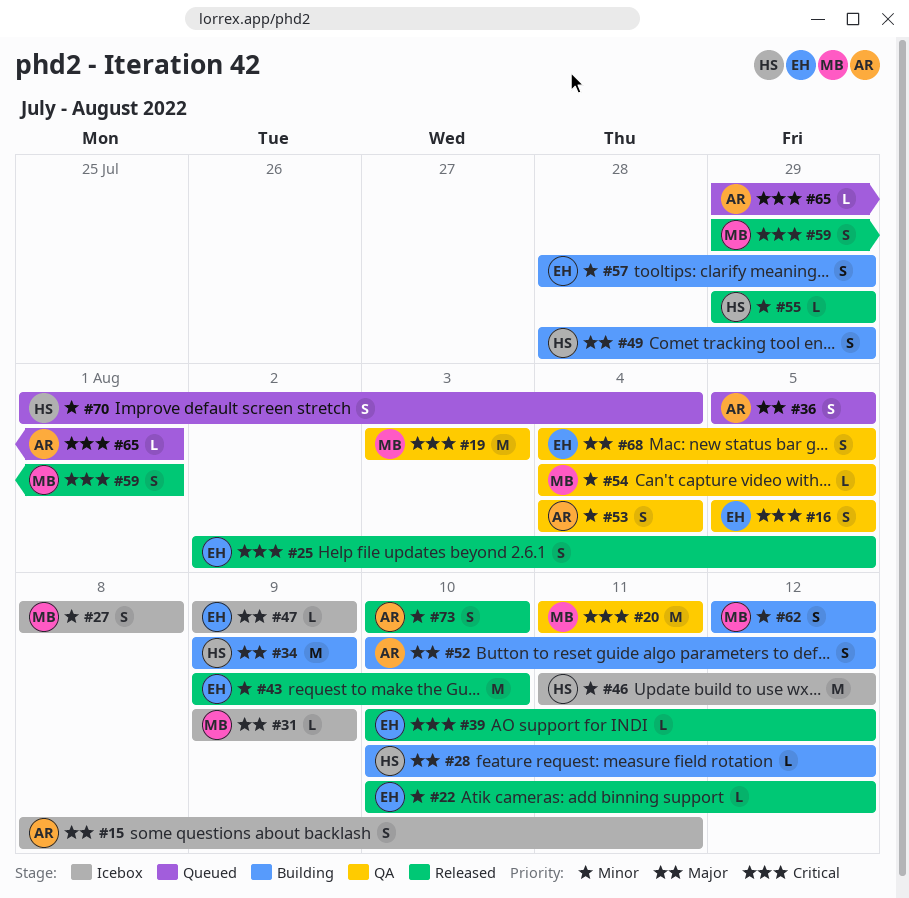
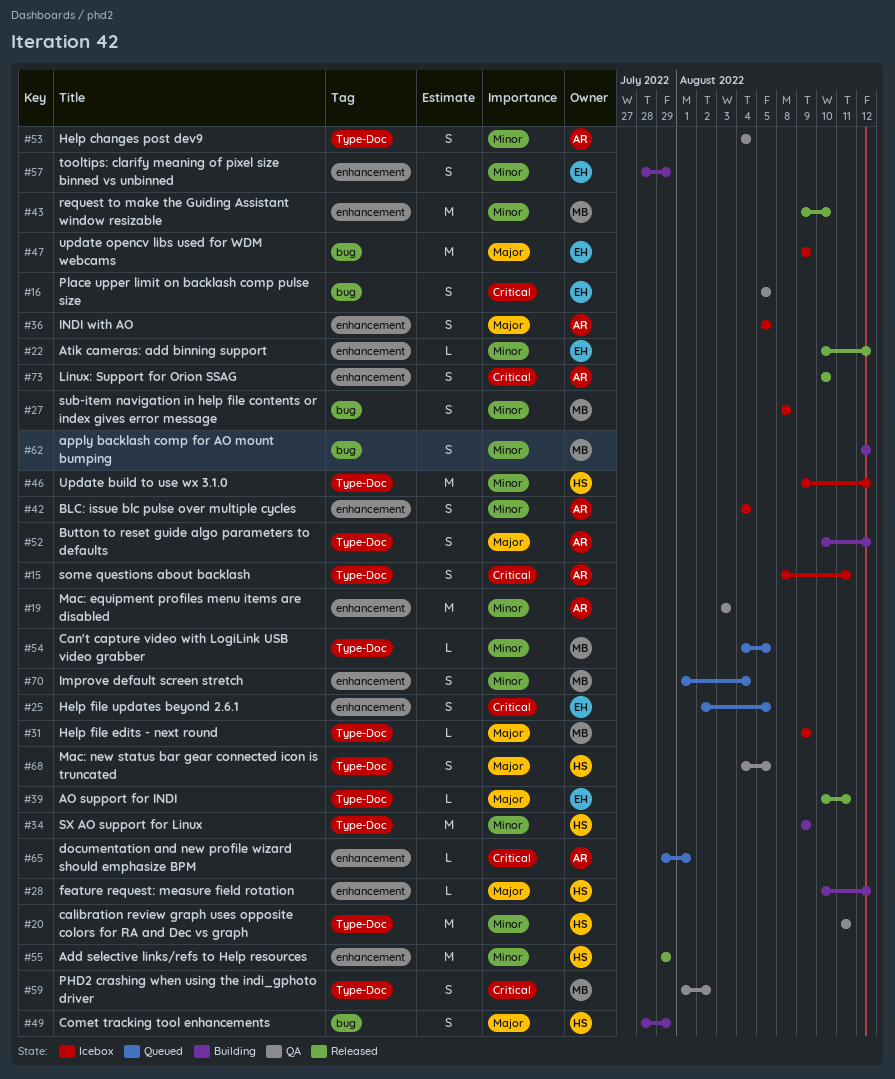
#15, priority: Major -> Critical
#19, owner: MB -> AR
#19, priority: Critical -> Minor
#20, owner: MB -> HS
#20, priority: Critical -> Minor
#25, status: Released -> Queued
#34, priority: Major -> Minor
#36, status: Queued -> Icebox
#39, priority: Critical -> Major
#39, due: Aug 12 -> Aug 11
#42: none -> present
#43, owner: EH -> MB
#46, start: Aug 11 -> Aug 9
#47, estimate: L -> M
#54, status: QA -> Queued
#55, estimate: L -> M
#59, status: Released -> QA
#59, start: Jul 29 -> Aug 1
#59, due: Aug 1 -> Aug 2
#68, owner: EH -> HS
#70, owner: HS -> MB
#73, priority: Minor -> Critical

